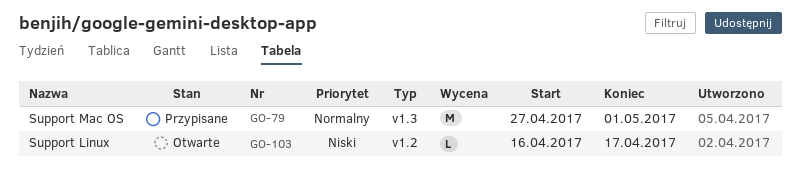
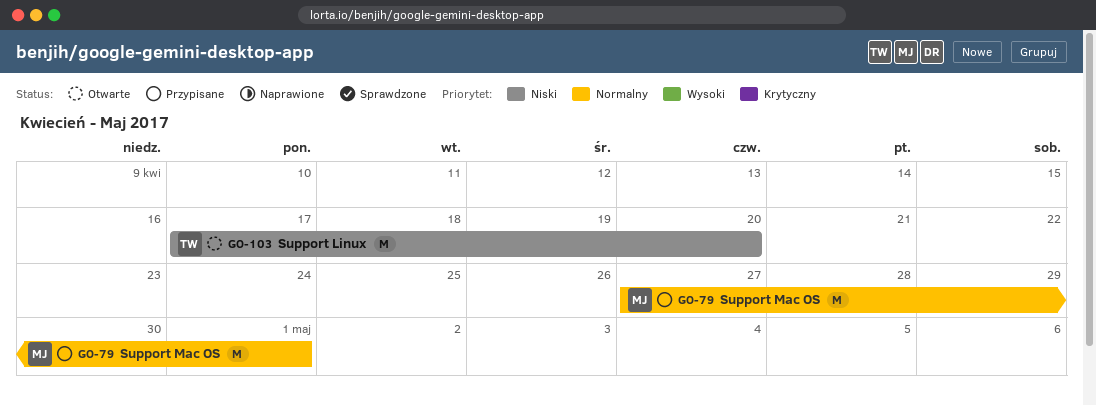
GO-103, estimate: L -> M
GO-103, start: Apr 16 -> Apr 17
GO-103, due: Apr 17 -> Apr 20

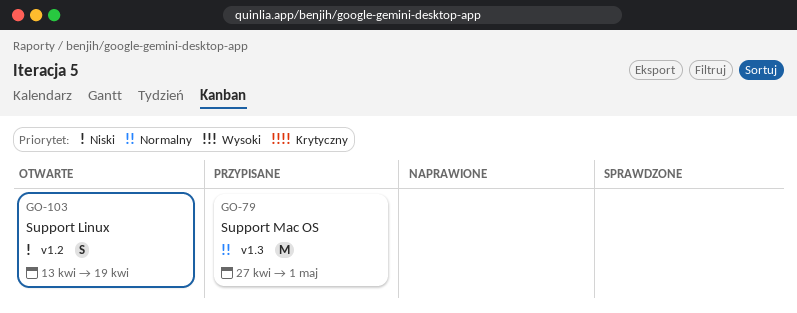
GO-103, estimate: M -> S
GO-103, start: Apr 17 -> Apr 13
GO-103, due: Apr 20 -> Apr 19

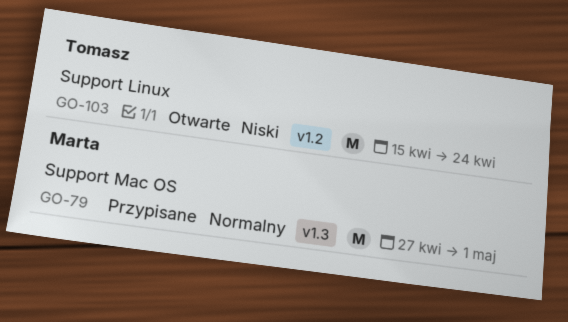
GO-103, estimate: S -> M
GO-103, start: Apr 13 -> Apr 15
GO-103, due: Apr 19 -> Apr 24

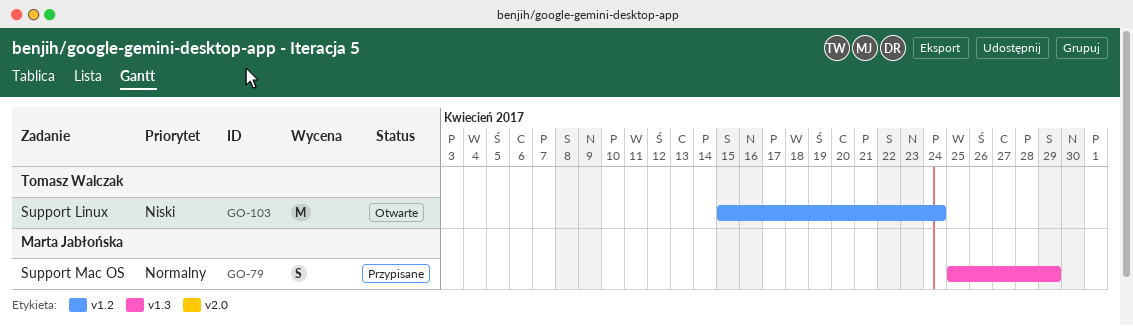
GO-79, estimate: M -> S
GO-79, start: Apr 27 -> Apr 25
GO-79, due: May 1 -> Apr 29

